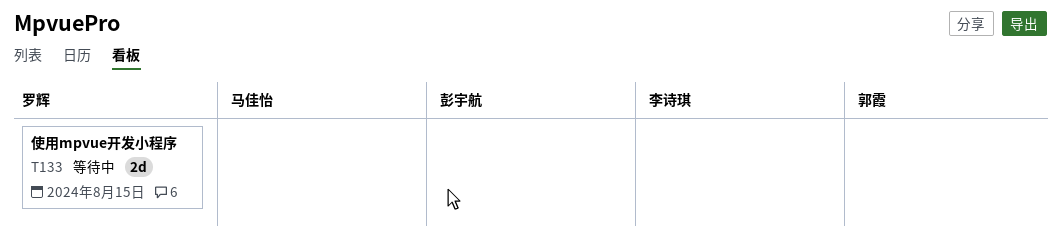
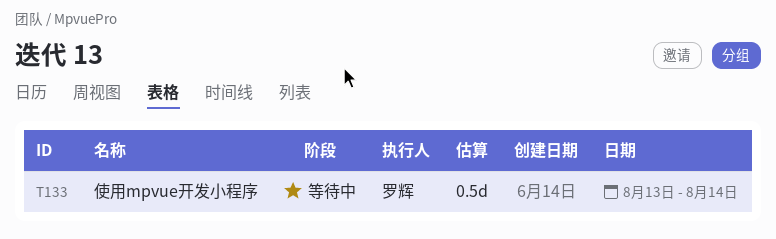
T133, estimate: 2d -> 0.5d
T133, due: Aug 15 -> Aug 14

